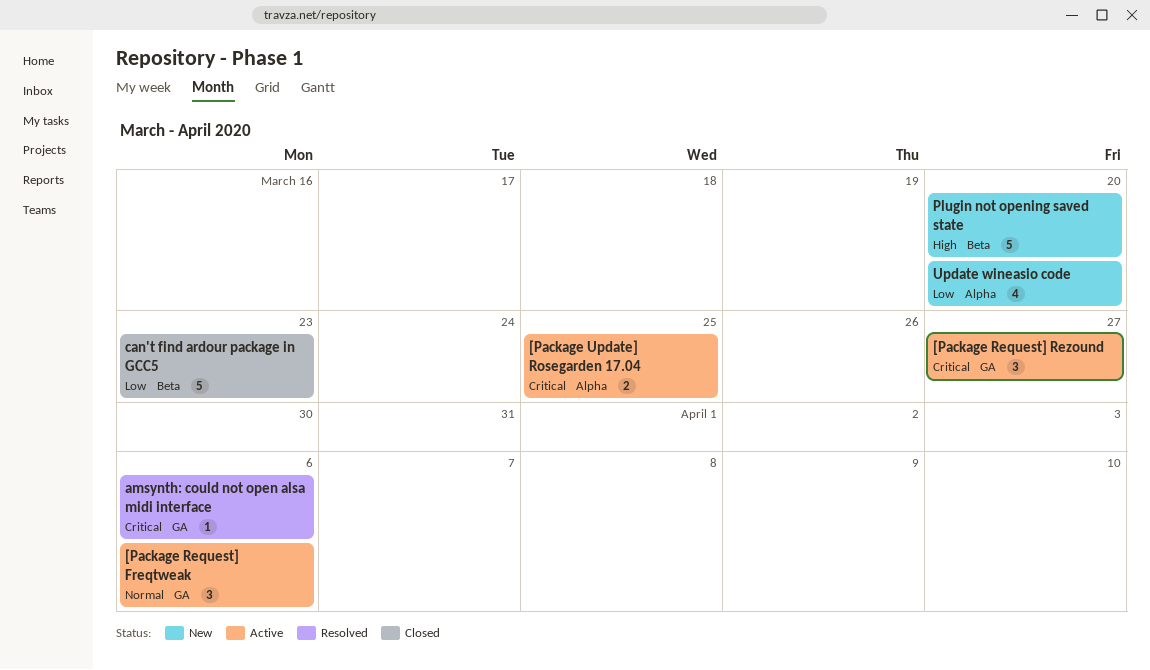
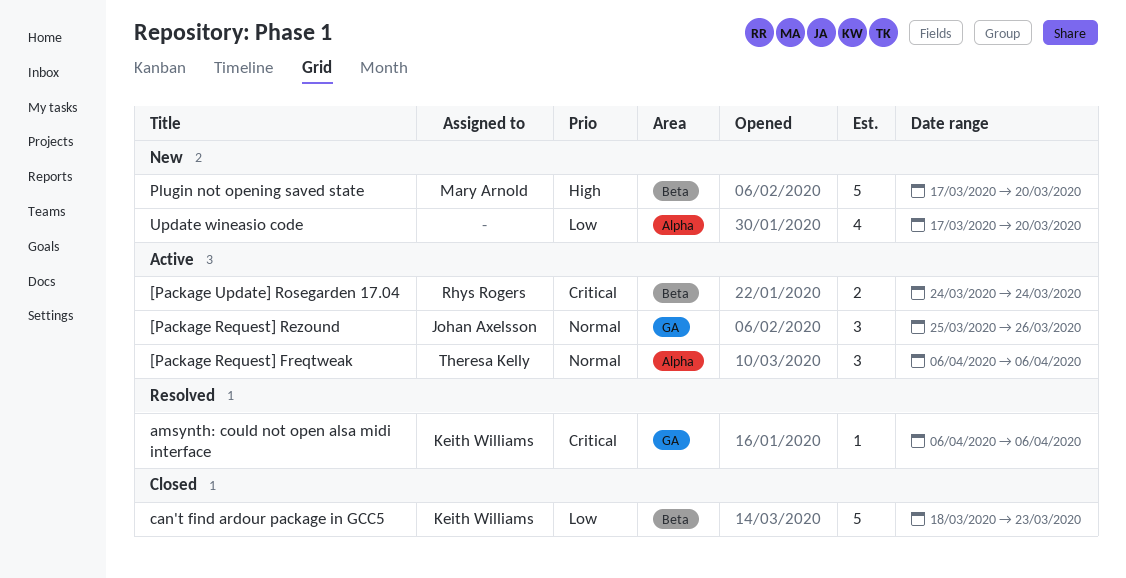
[Package Request] Freqtweak, label: GA -> Alpha
[Package Request] Rezound, priority: Critical -> Normal
[Package Request] Rezound, due: Mar 27 -> Mar 26
[Package Update] Rosegarden 17.04, label: Alpha -> Beta
[Package Update] Rosegarden 17.04, due: Mar 25 -> Mar 24

